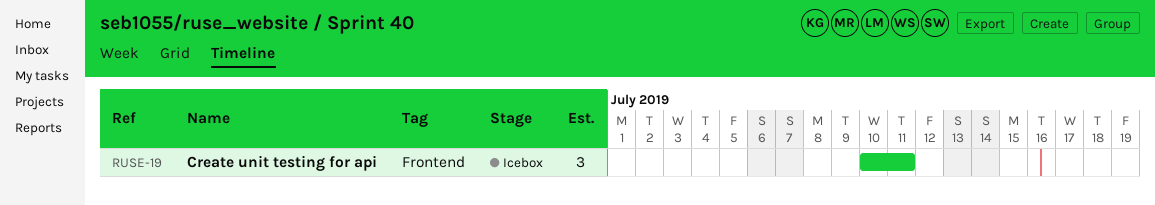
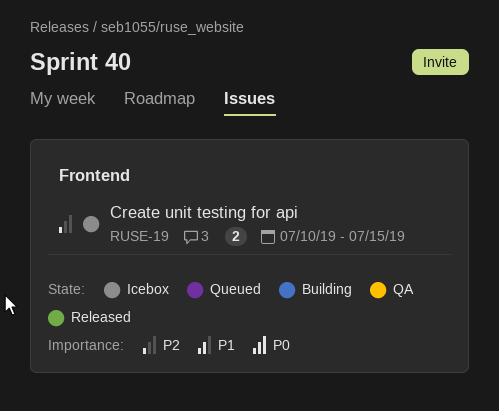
RUSE-19, estimate: 3 -> 2
RUSE-19, due: Jul 11 -> Jul 15

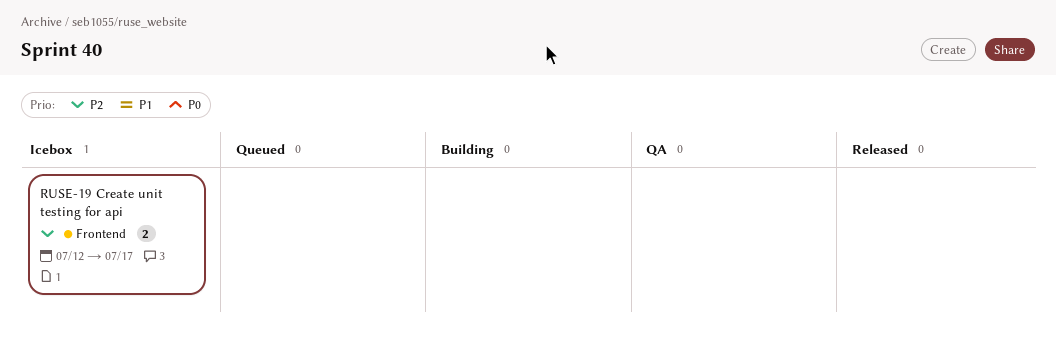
RUSE-19, start: Jul 10 -> Jul 12
RUSE-19, due: Jul 15 -> Jul 17

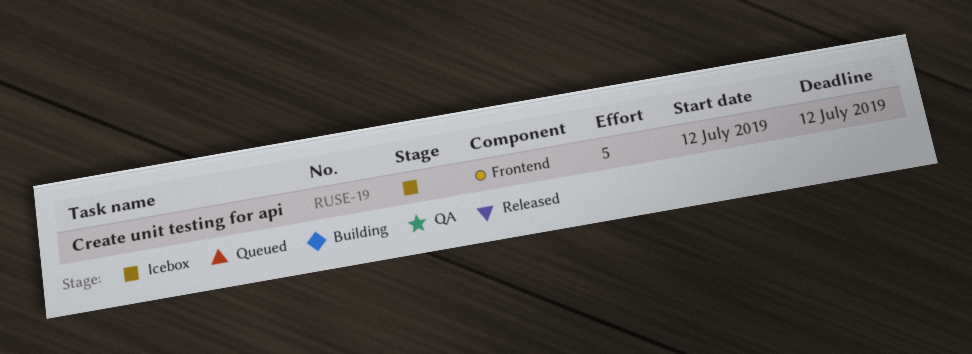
RUSE-19, estimate: 2 -> 5
RUSE-19, due: Jul 17 -> Jul 12

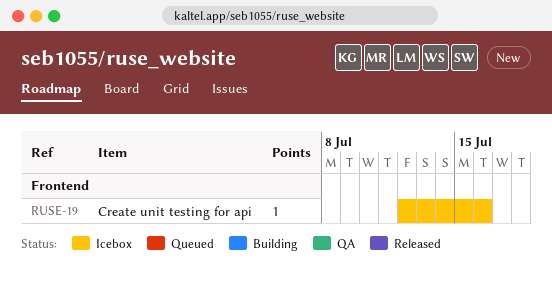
RUSE-19, estimate: 5 -> 1
RUSE-19, due: Jul 12 -> Jul 16

